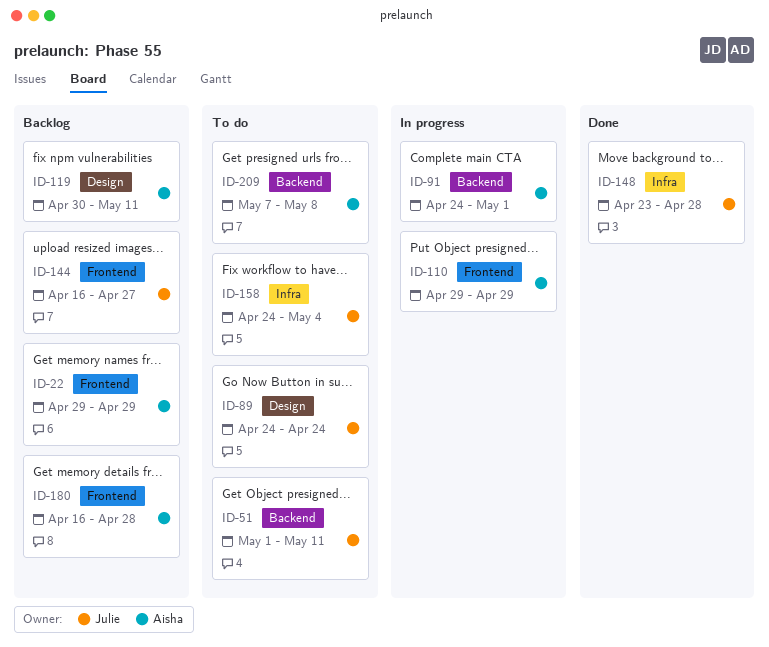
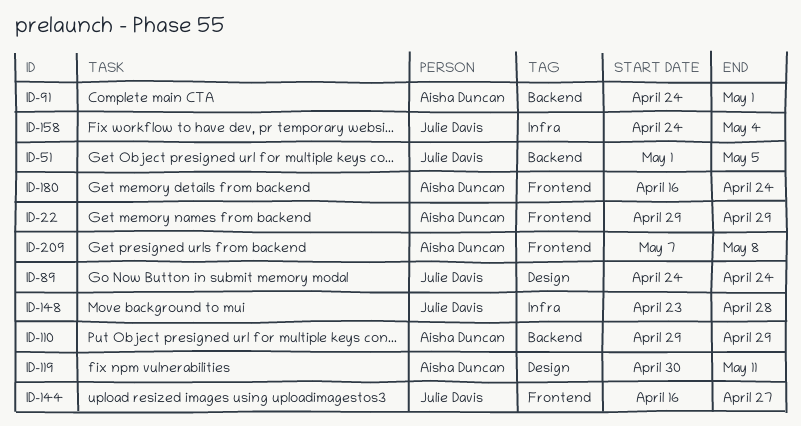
ID-51, due: May 11 -> May 5
ID-110, label: Frontend -> Backend
ID-180, due: Apr 28 -> Apr 24
ID-209, label: Backend -> Frontend

